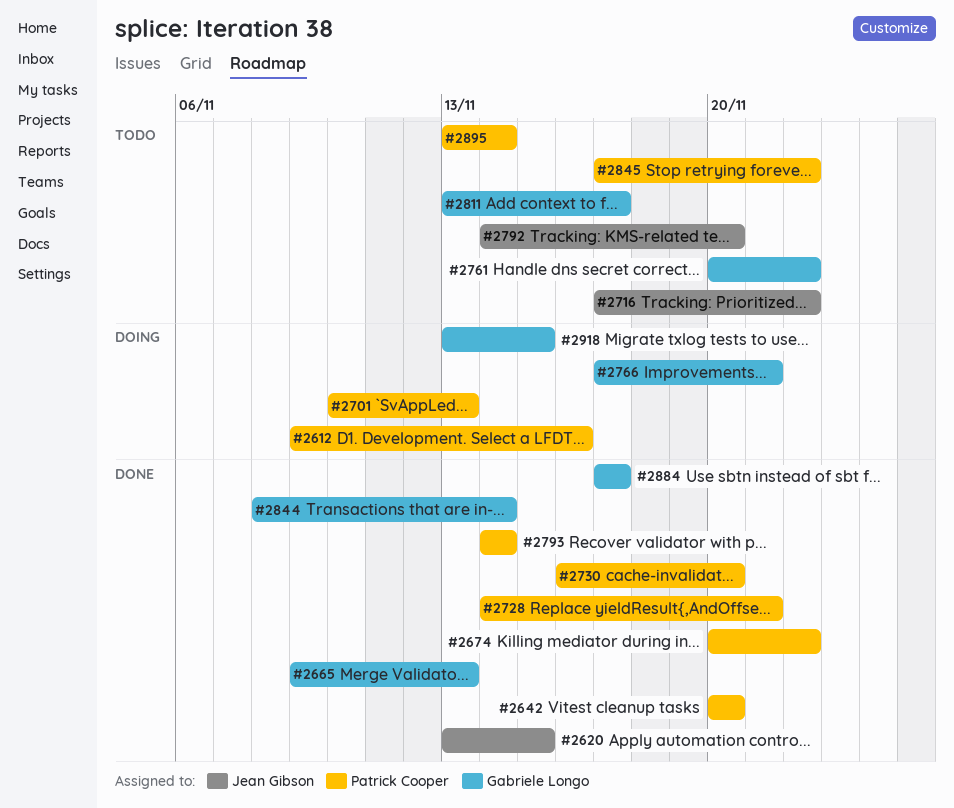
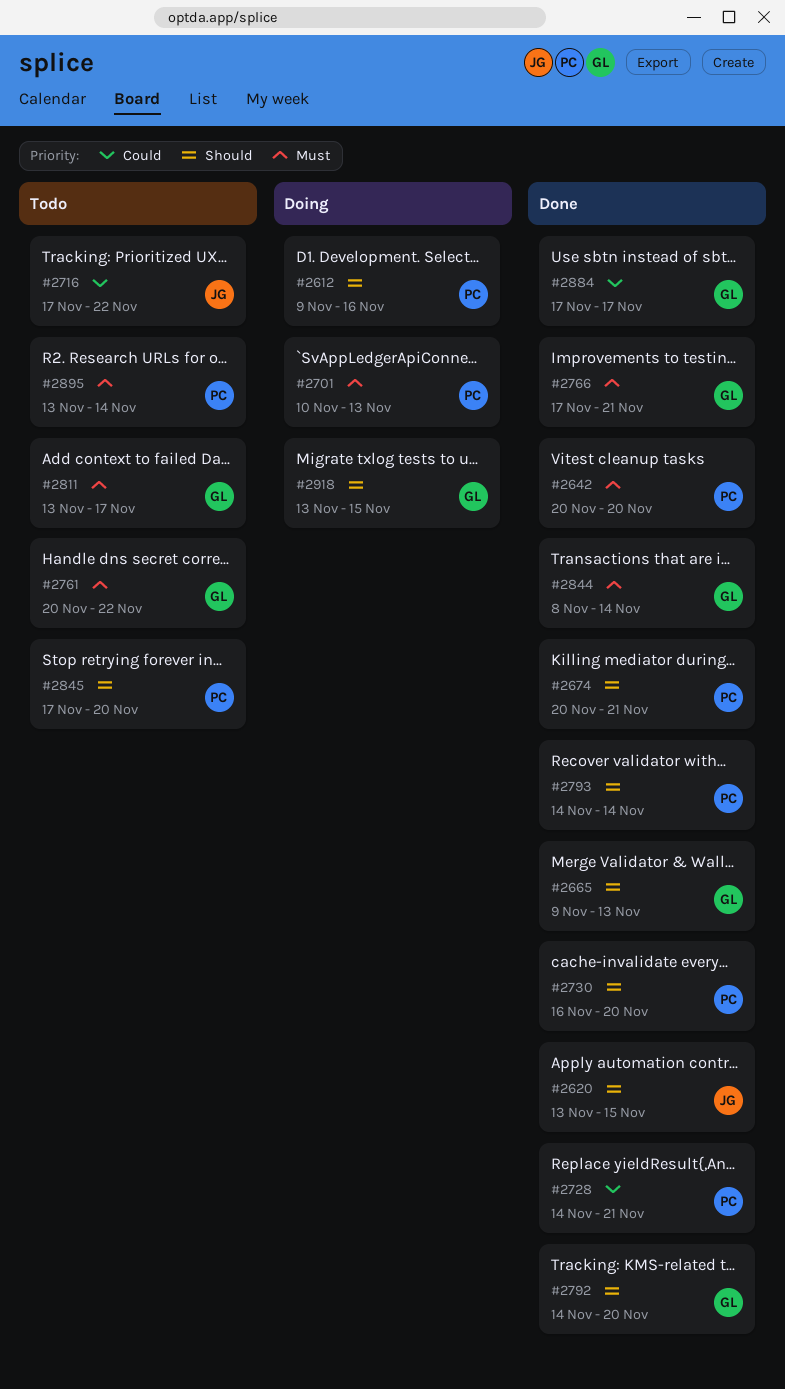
#2674, due: Nov 22 -> Nov 21
#2766, status: Doing -> Done
#2792, status: Todo -> Done
#2792, owner: Jean Gibson -> Gabriele Longo
#2845, due: Nov 22 -> Nov 20

